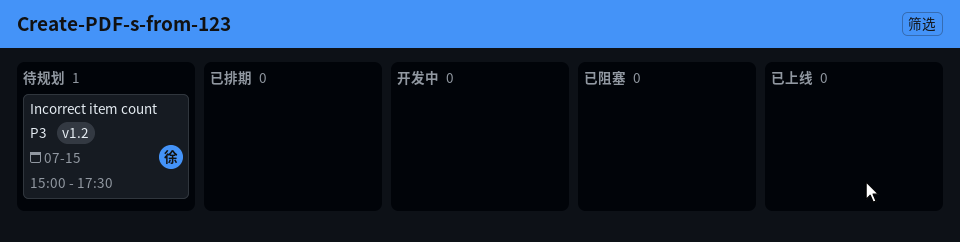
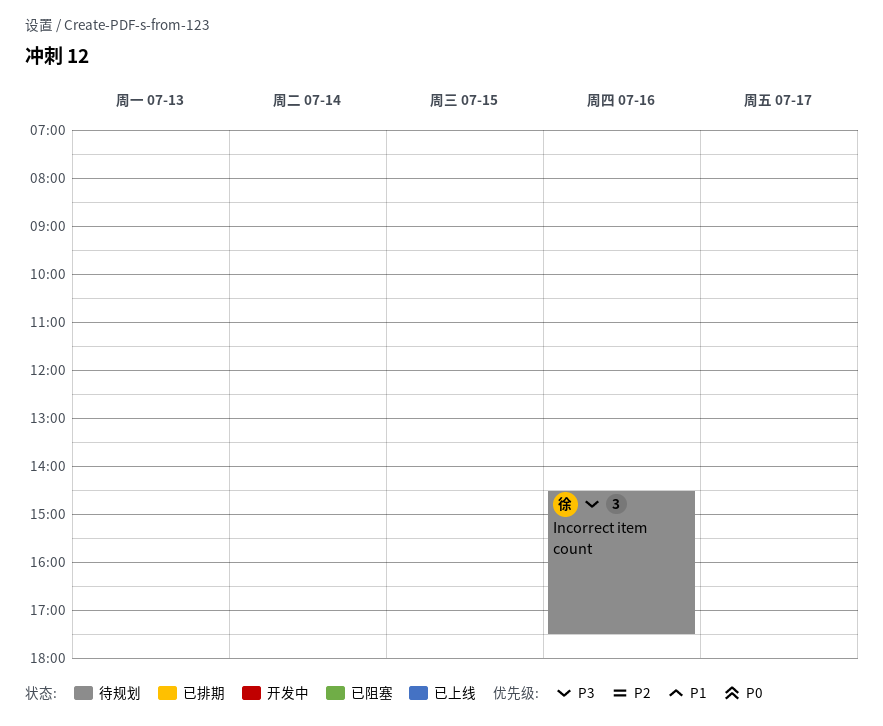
Incorrect item count, day: Jul 15 -> Jul 16
Incorrect item count, begins: 15:00 -> 14:30

